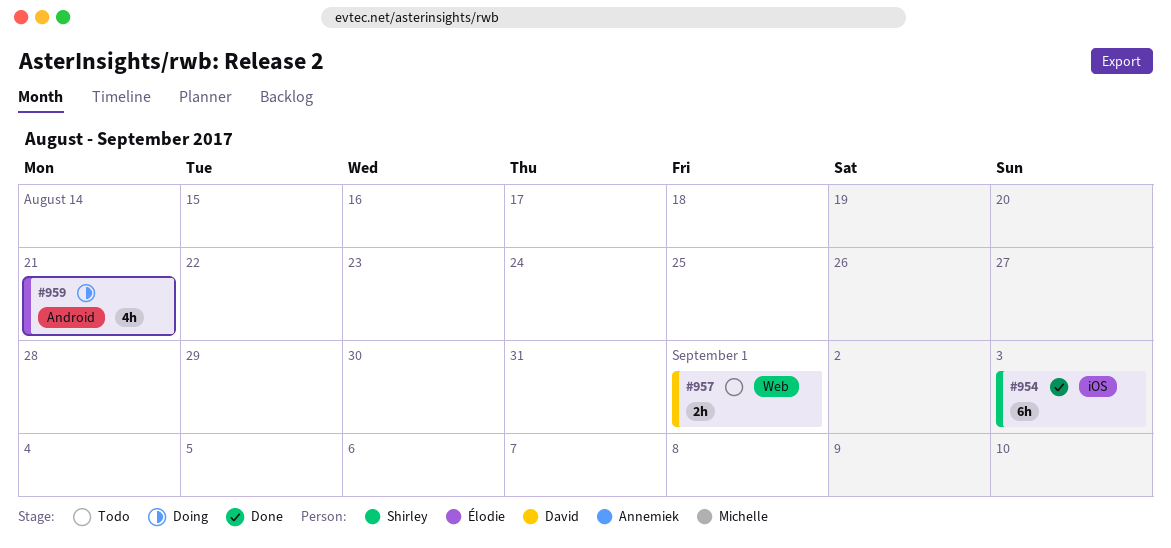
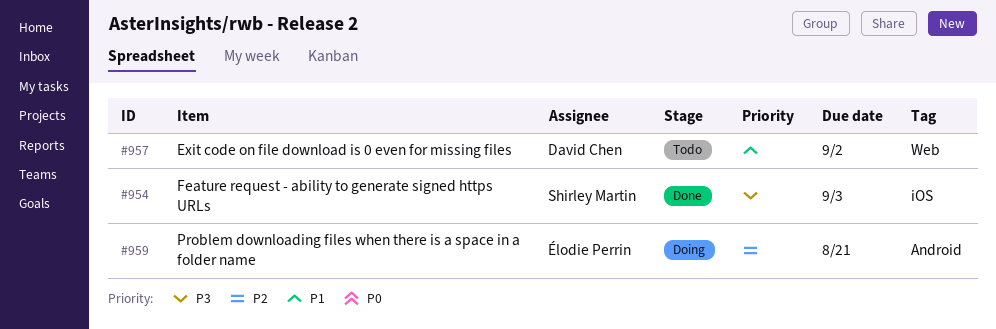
#957, due: Sep 1 -> Sep 2

